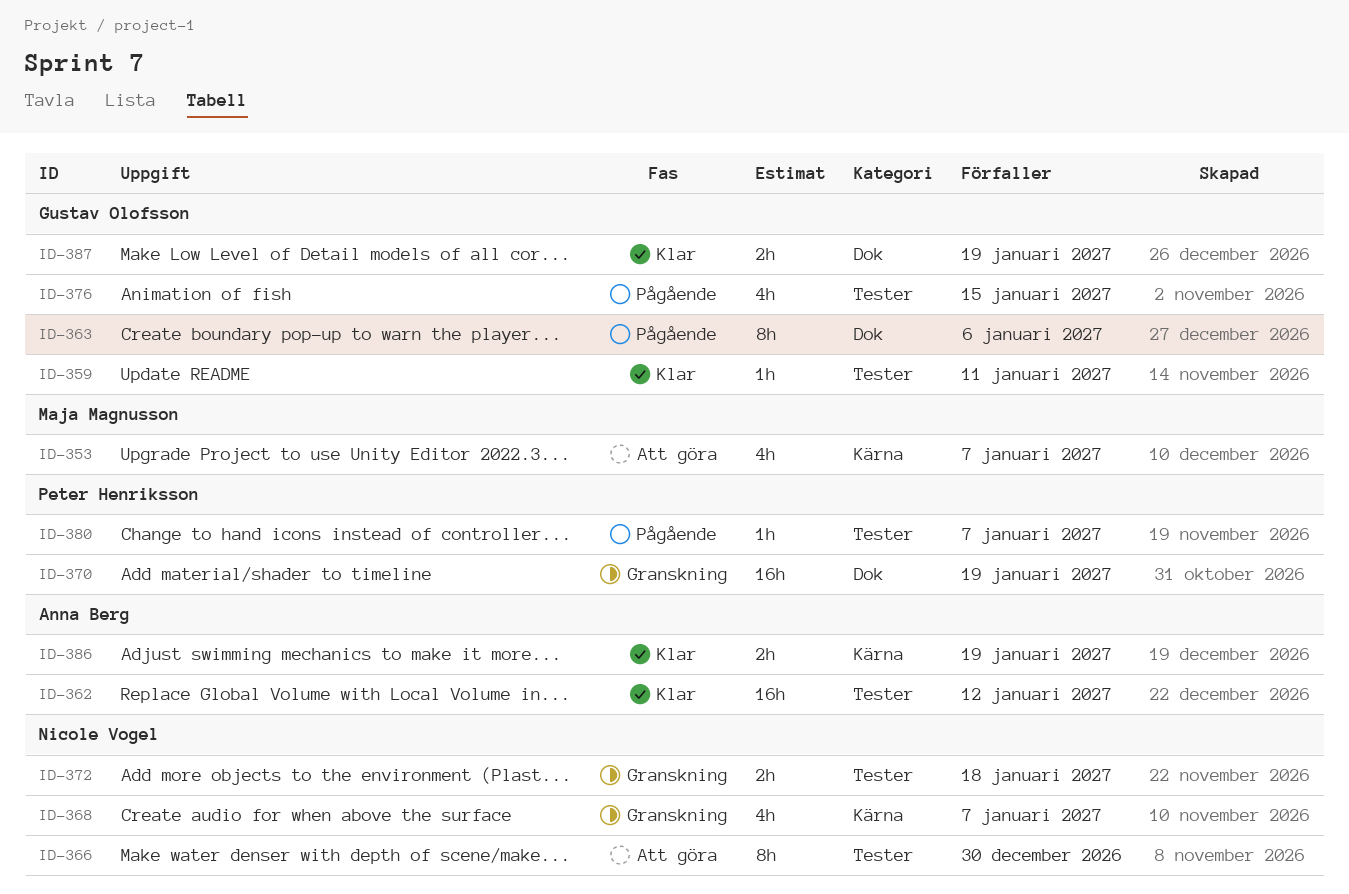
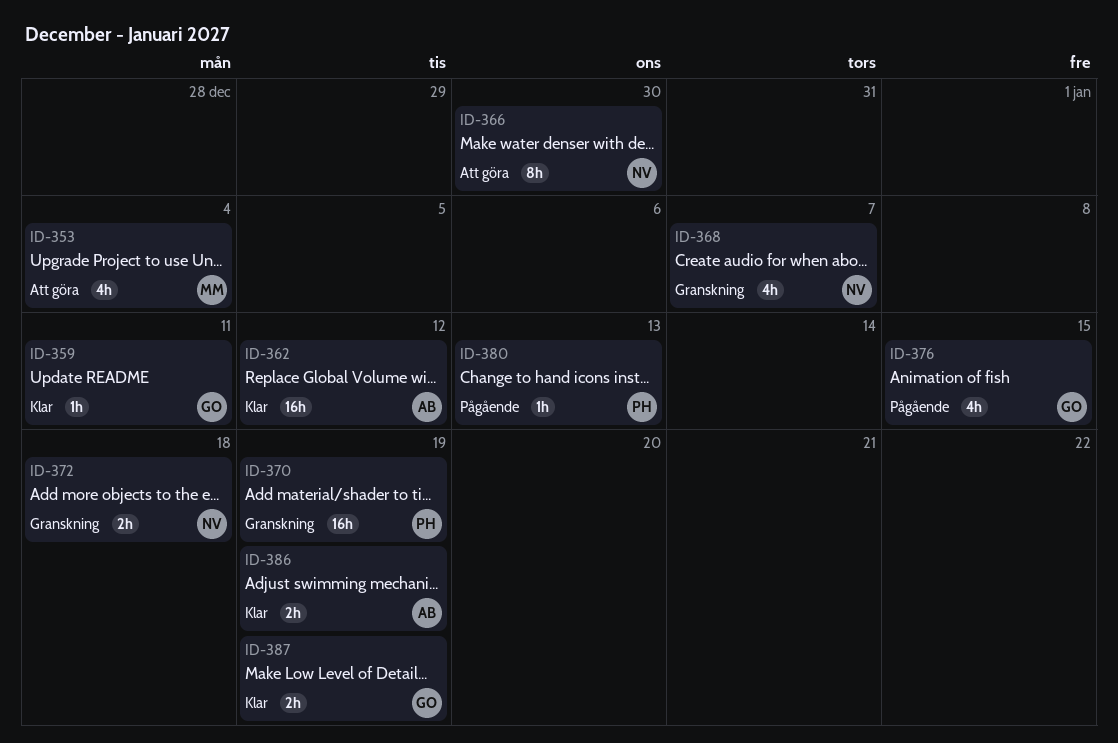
ID-353, due: Jan 7 -> Jan 4
ID-363: present -> none
ID-380, due: Jan 7 -> Jan 13

